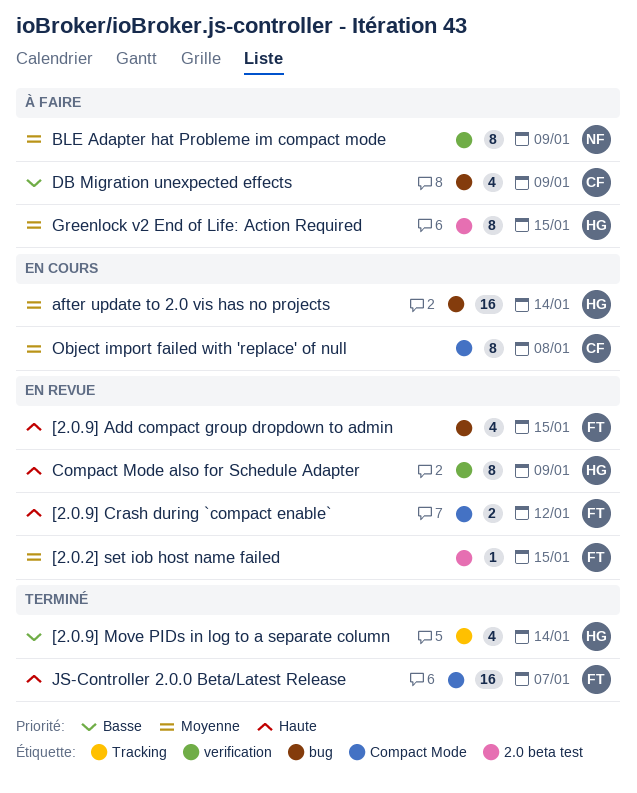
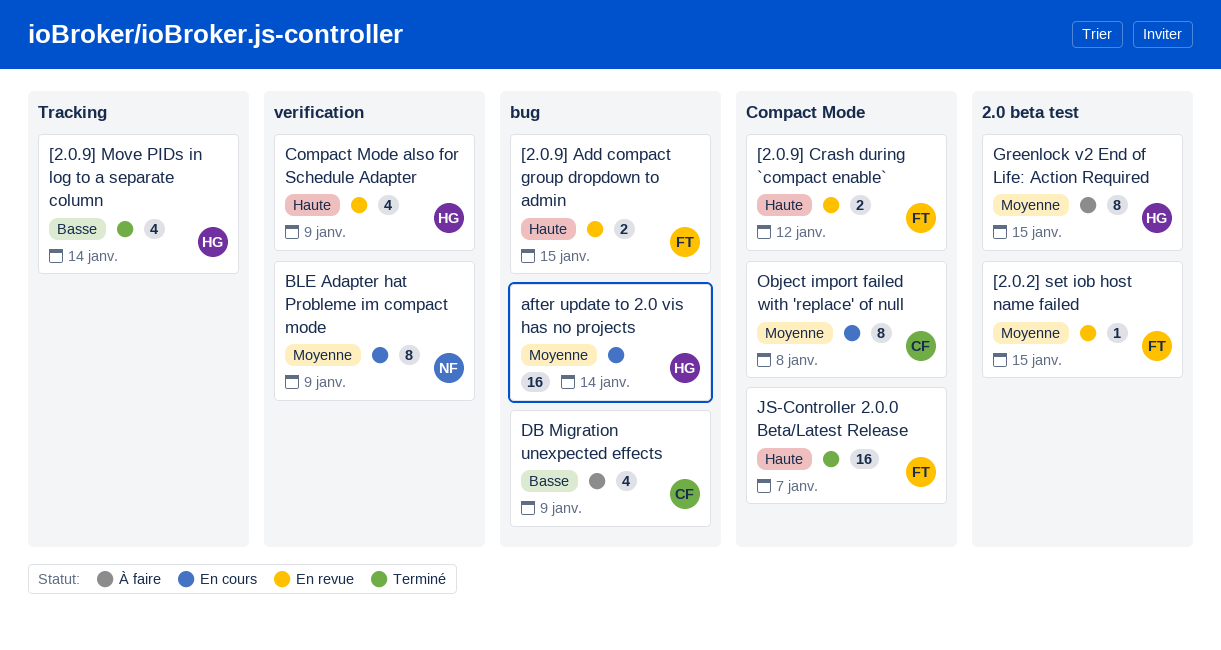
[2.0.9] Add compact group dropdown to admin, estimate: 4 -> 2
BLE Adapter hat Probleme im compact mode, status: À faire -> En cours
Compact Mode also for Schedule Adapter, estimate: 8 -> 4

